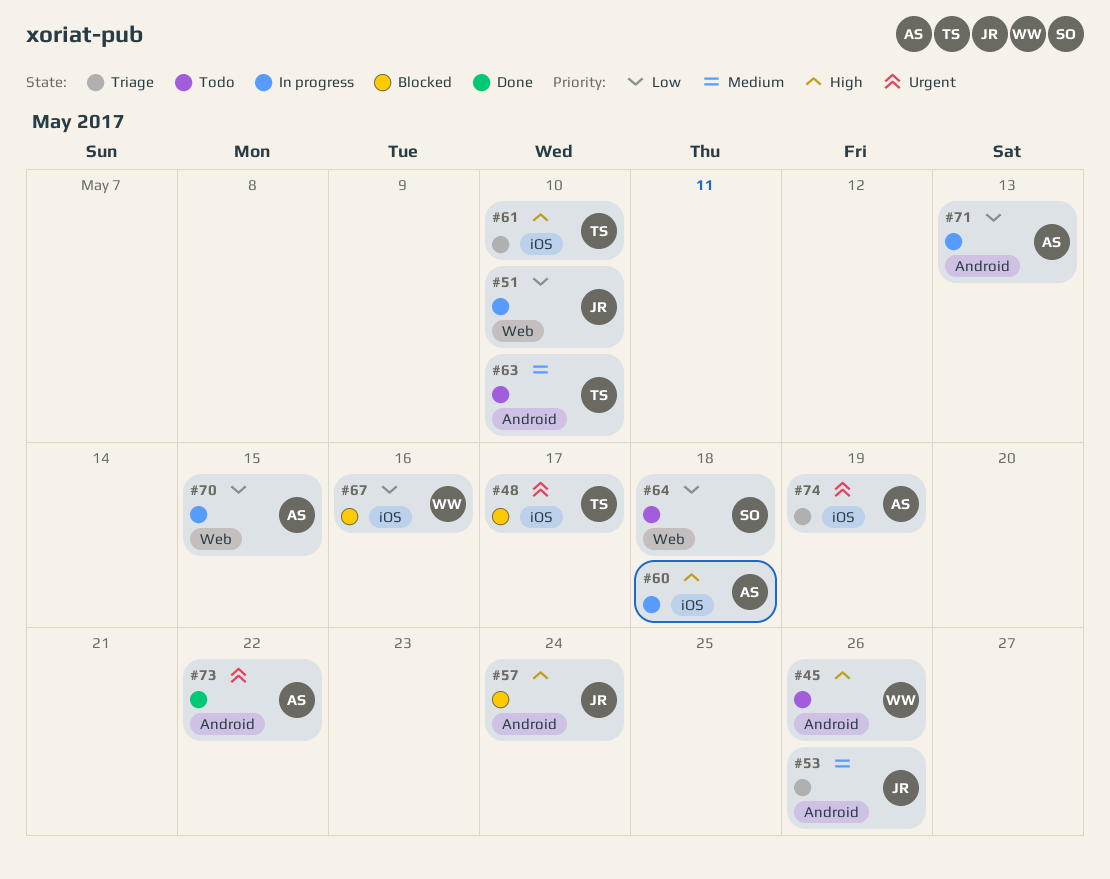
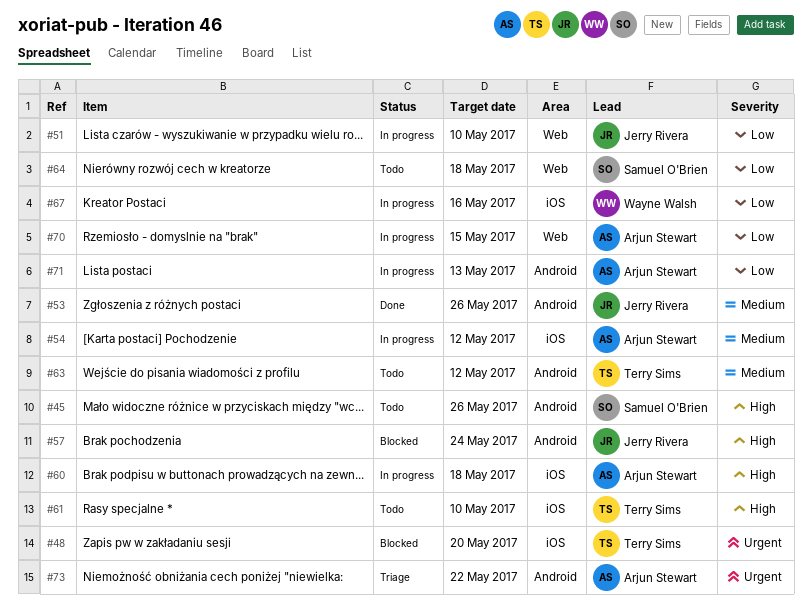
#45, owner: Wayne Walsh -> Samuel O'Brien
#48, due: May 17 -> May 20
#53, status: Triage -> Done
#54: none -> present
#61, status: Triage -> Todo
#63, due: May 10 -> May 12
#67, status: Blocked -> In progress
#73, status: Done -> Triage
#74: present -> none

